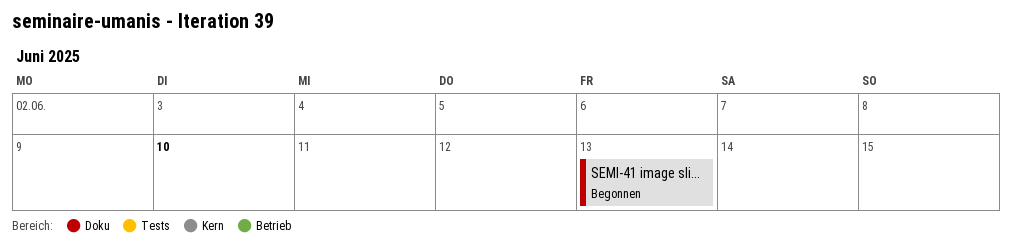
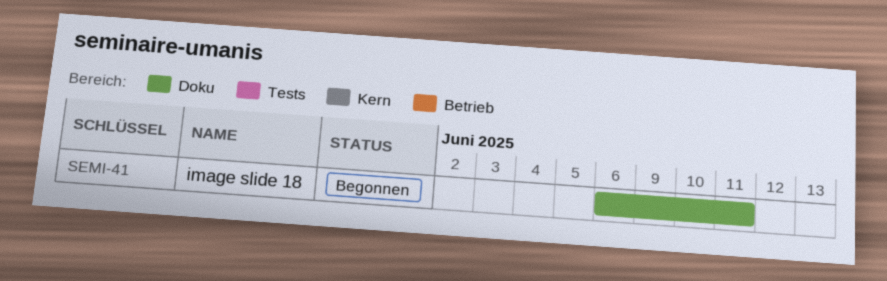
SEMI-41, due: Jun 13 -> Jun 11

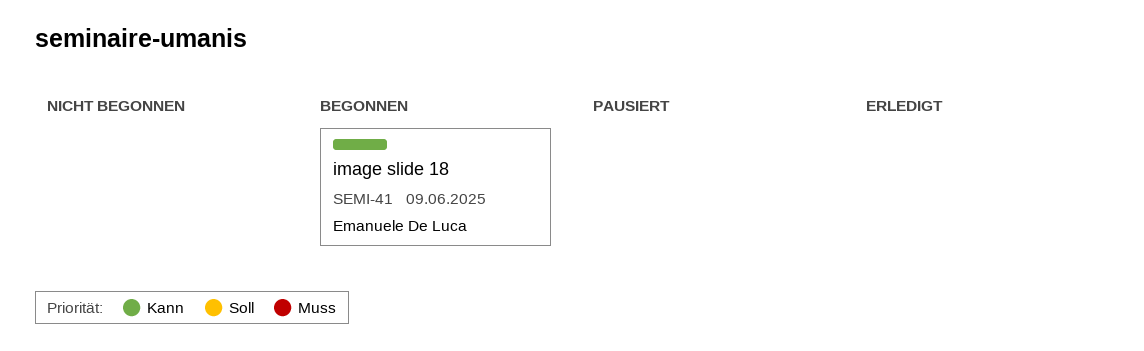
SEMI-41, due: Jun 11 -> Jun 9

